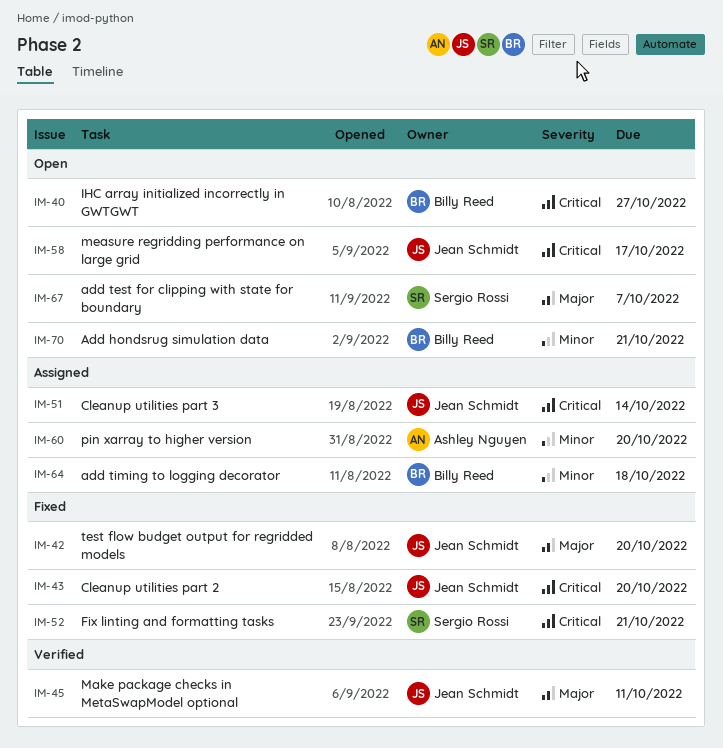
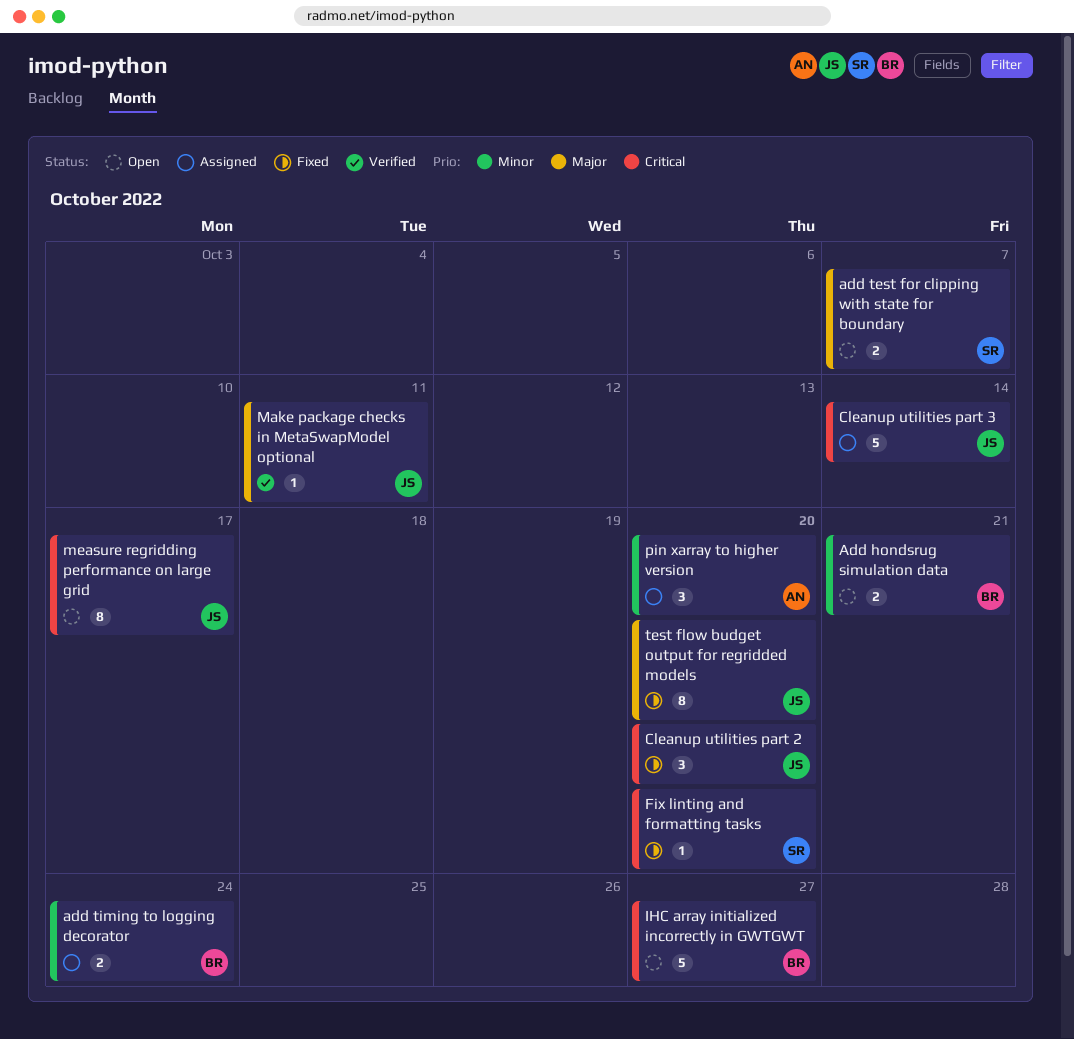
add timing to logging decorator, due: Oct 18 -> Oct 24
Fix linting and formatting tasks, due: Oct 21 -> Oct 20

